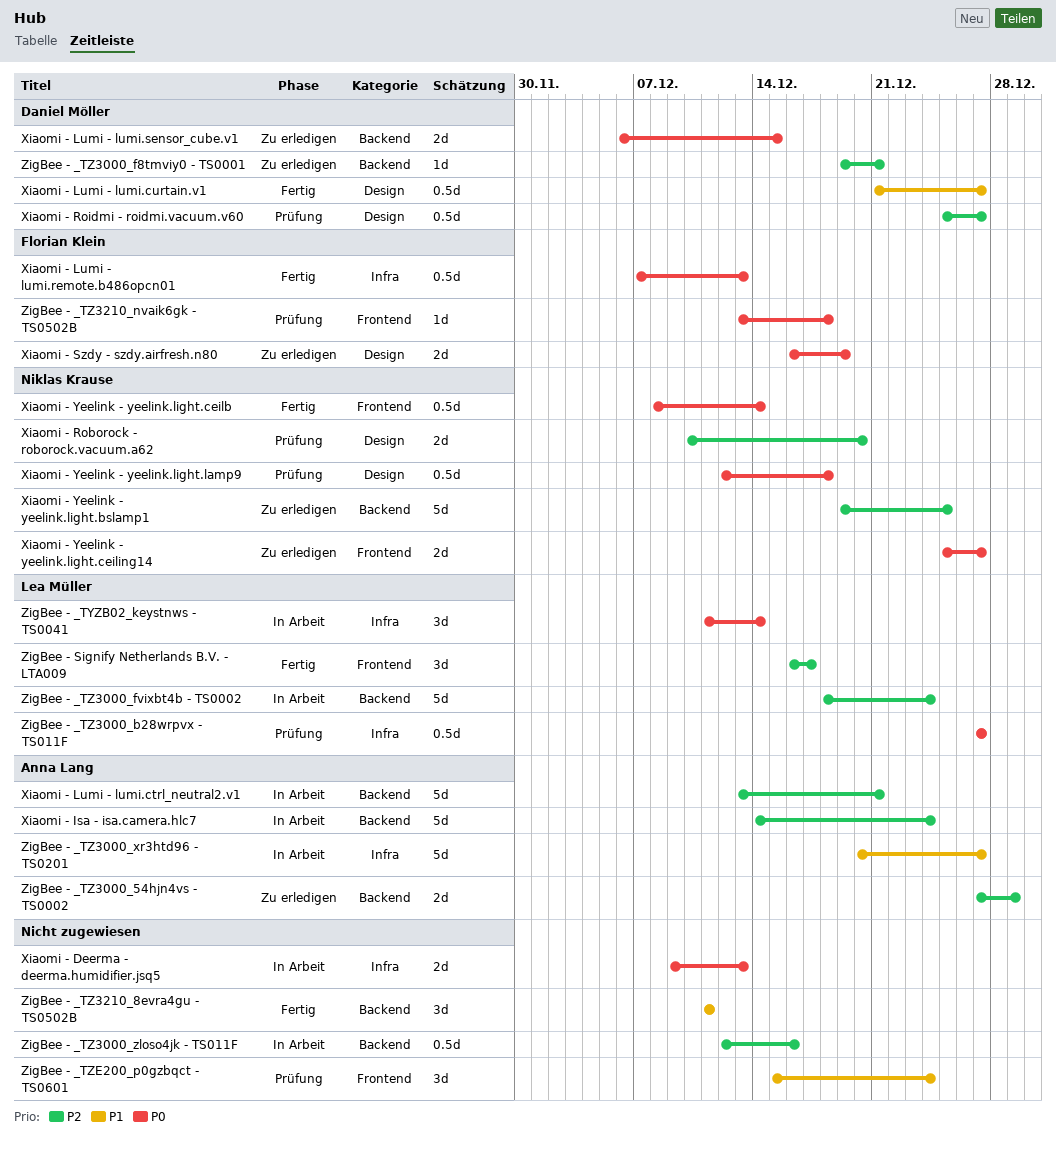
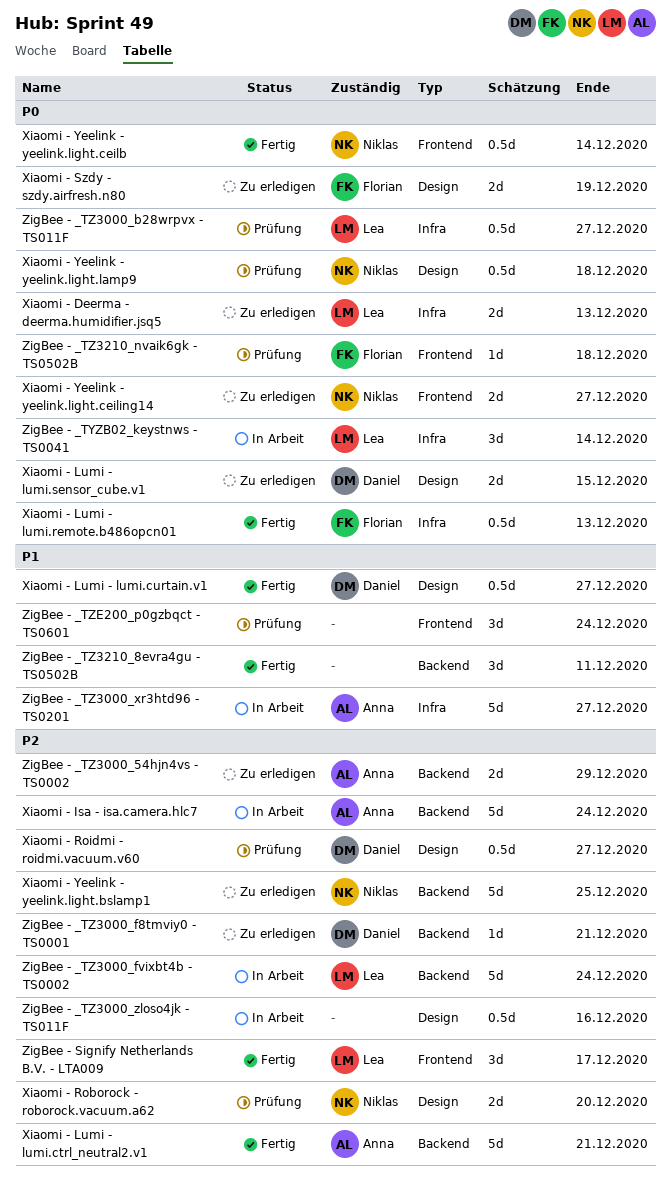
Xiaomi - Deerma - deerma.humidifier.jsq5, status: In Arbeit -> Zu erledigen
Xiaomi - Deerma - deerma.humidifier.jsq5, owner: none -> Lea Müller
Xiaomi - Lumi - lumi.ctrl_neutral2.v1, status: In Arbeit -> Fertig
Xiaomi - Lumi - lumi.sensor_cube.v1, label: Backend -> Design
ZigBee - _TZ3000_zloso4jk - TS011F, label: Backend -> Design

